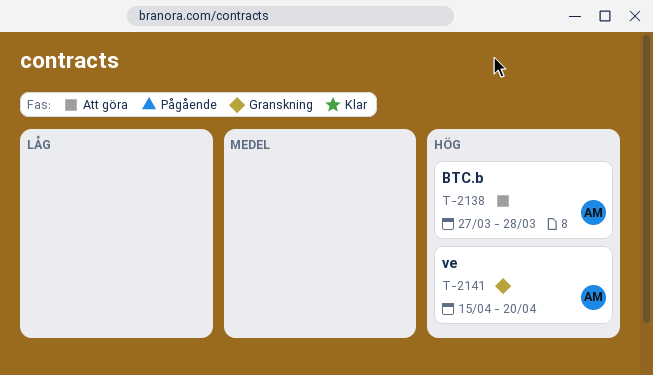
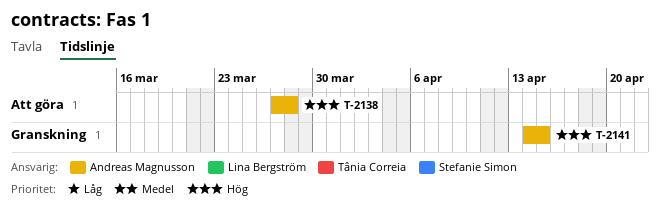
T-2141, start: Apr 15 -> Apr 14
T-2141, due: Apr 20 -> Apr 15

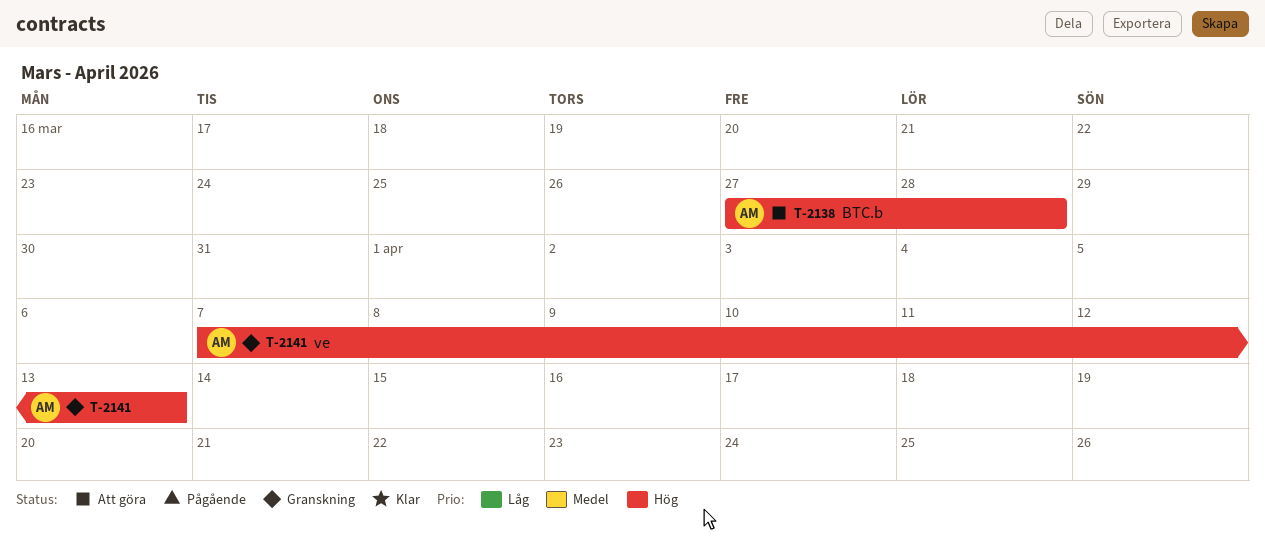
T-2141, start: Apr 14 -> Apr 7
T-2141, due: Apr 15 -> Apr 13

